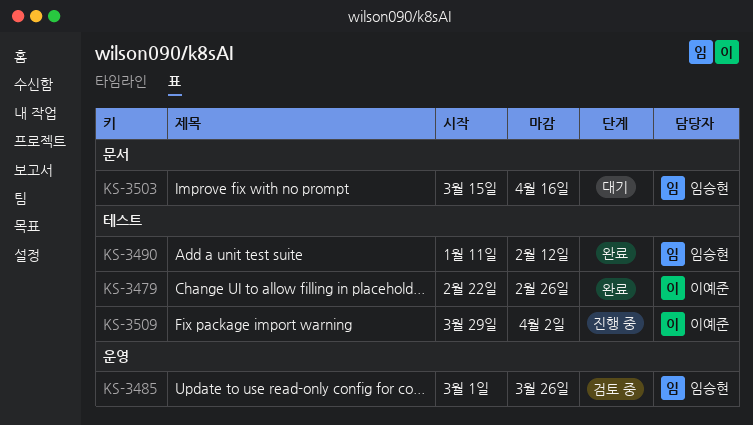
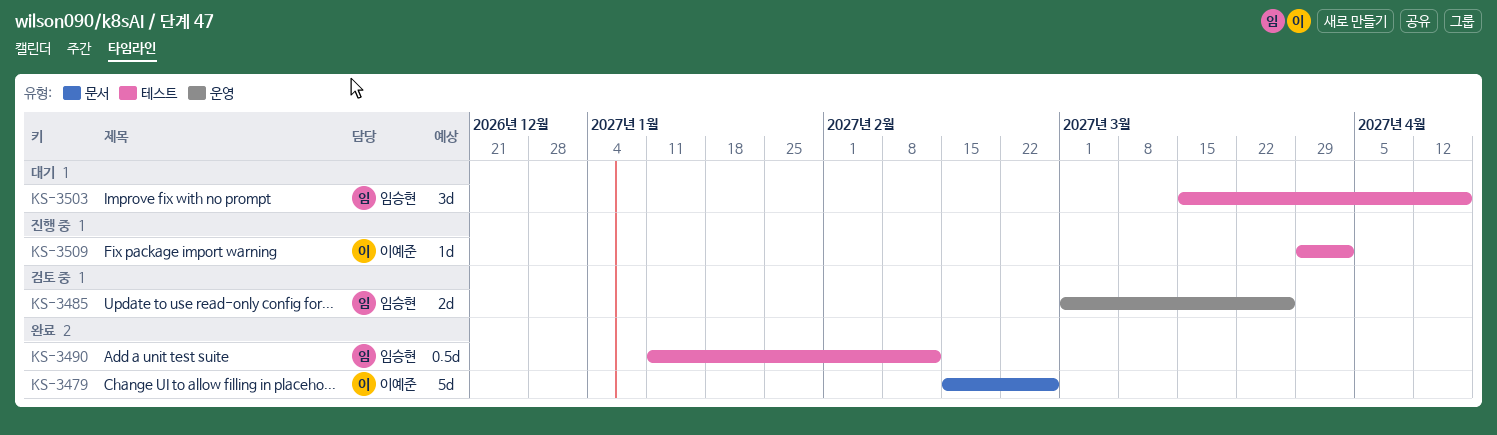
KS-3479, label: 테스트 -> 문서
KS-3479, start: Feb 22 -> Feb 15
KS-3503, label: 문서 -> 테스트

